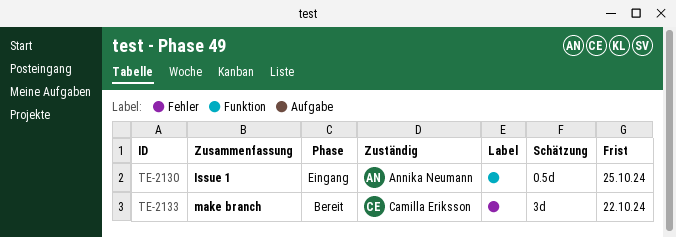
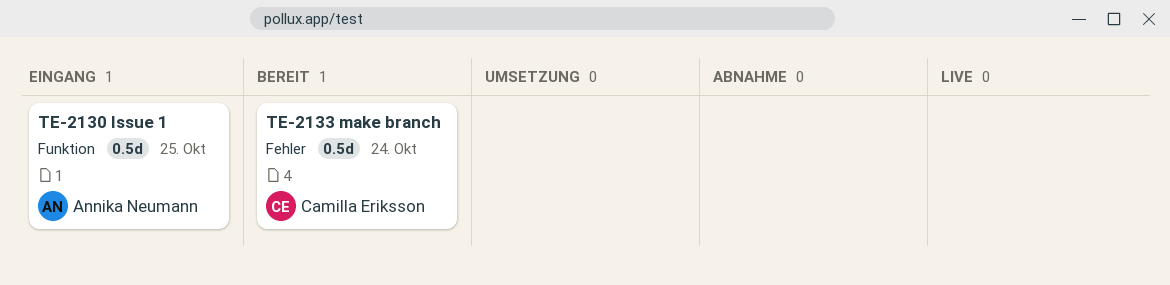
TE-2133, estimate: 3d -> 0.5d
TE-2133, due: Oct 22 -> Oct 24

